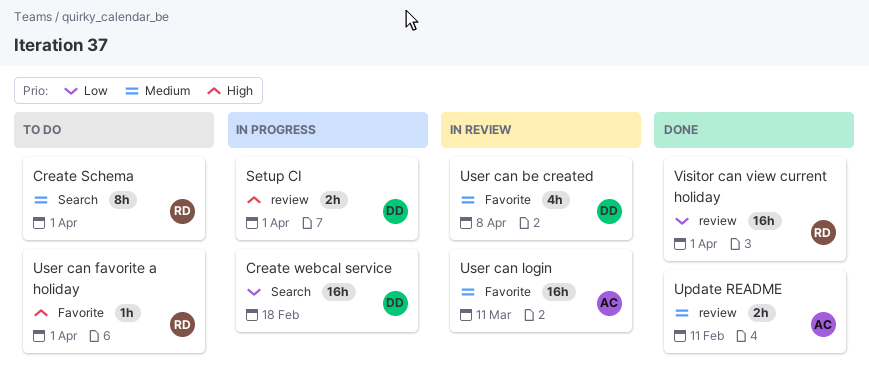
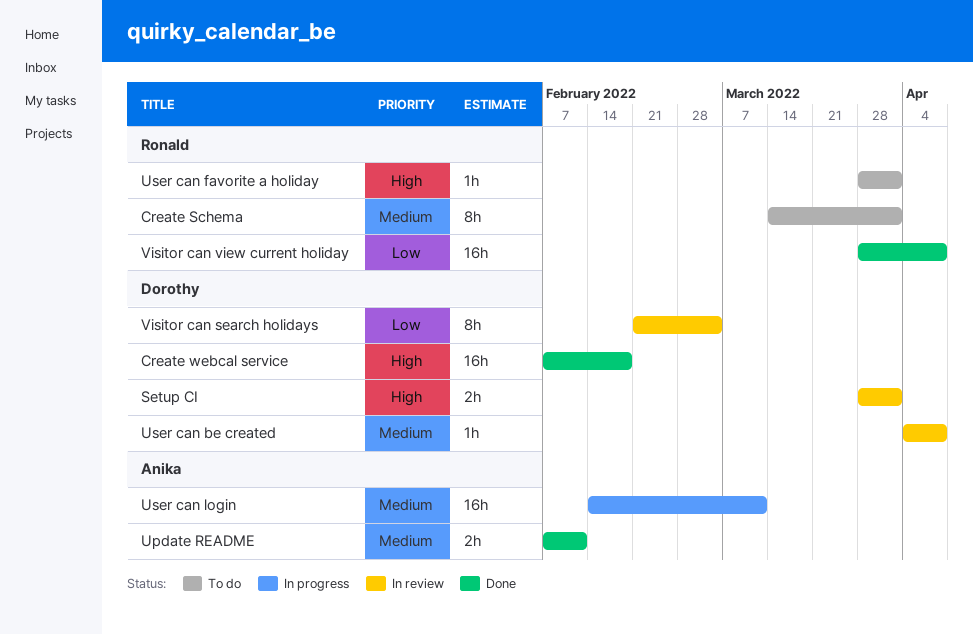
Create webcal service, status: In progress -> Done
Create webcal service, priority: Low -> High
Setup CI, status: In progress -> In review
User can be created, estimate: 4h -> 1h
User can login, status: In review -> In progress
Visitor can search holidays: none -> present
Visitor can view current holiday, due: Apr 1 -> Apr 8

